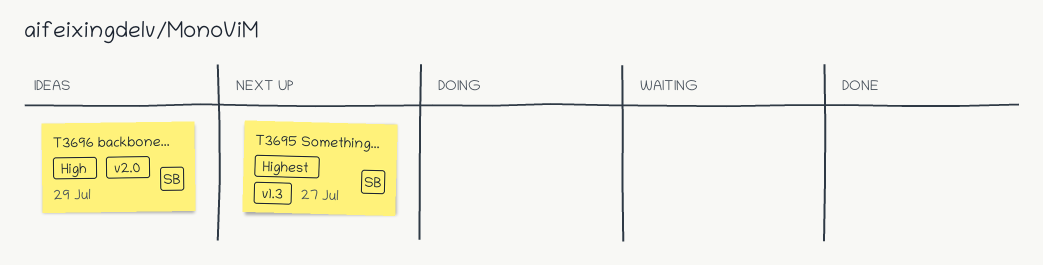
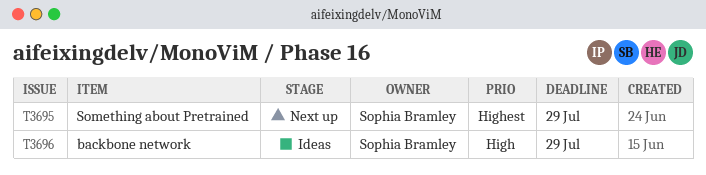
T3695, due: Jul 27 -> Jul 29

